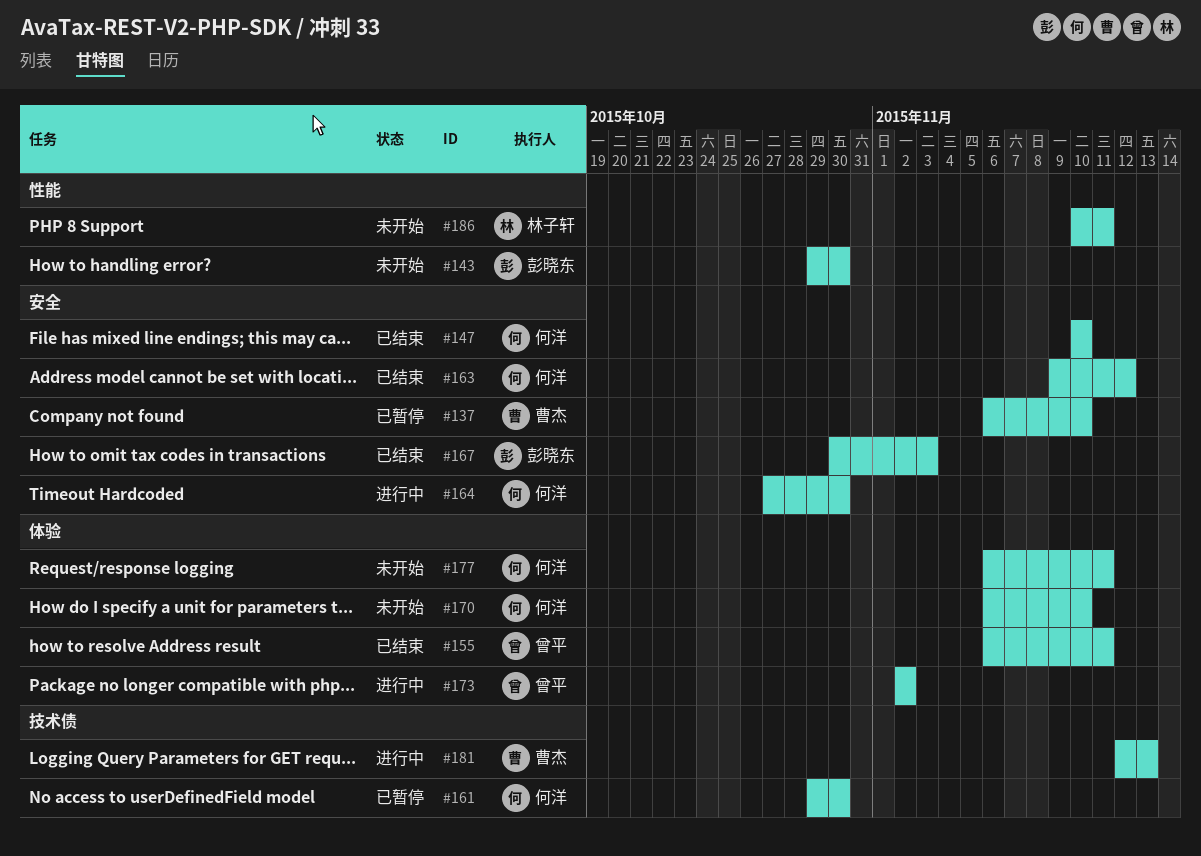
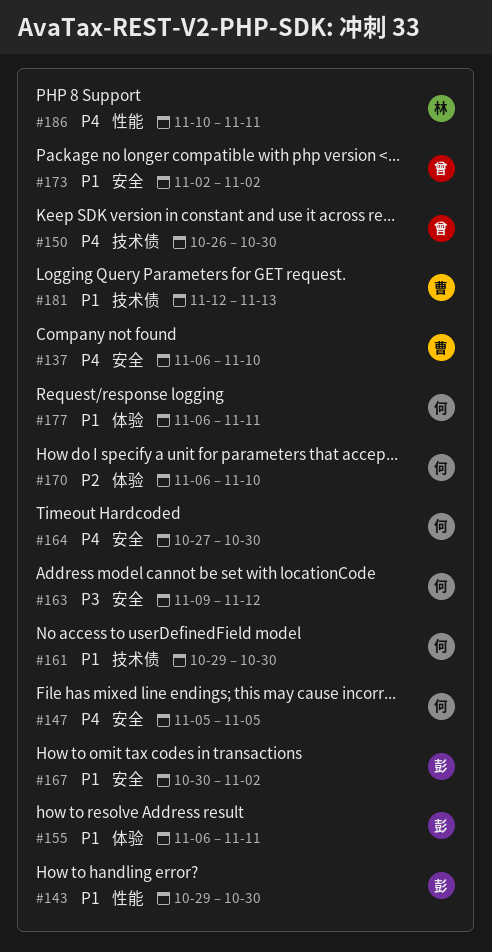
#147, start: Nov 10 -> Nov 5
#147, due: Nov 10 -> Nov 5
#150: none -> present
#155, owner: 曾平 -> 彭晓东
#167, due: Nov 3 -> Nov 2
#173, label: 体验 -> 安全

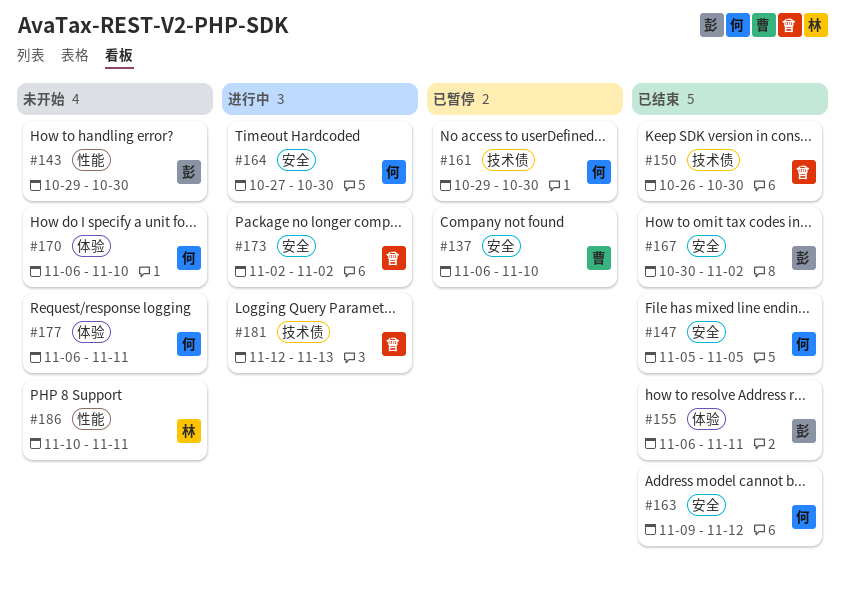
#181, owner: 曹 -> 曾

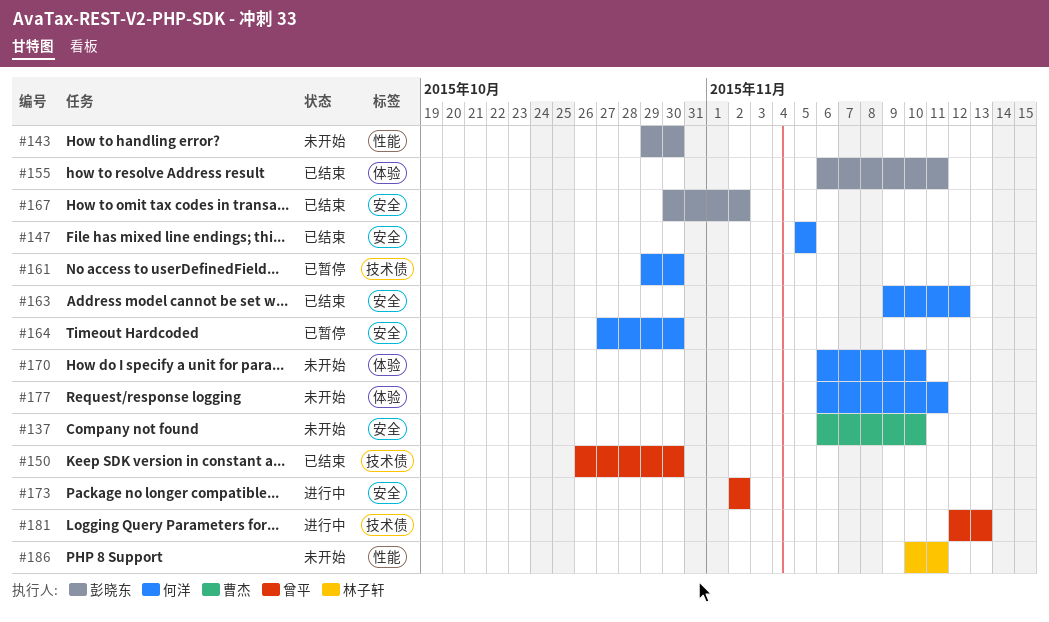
#137, status: 已暂停 -> 未开始
#164, status: 进行中 -> 已暂停

